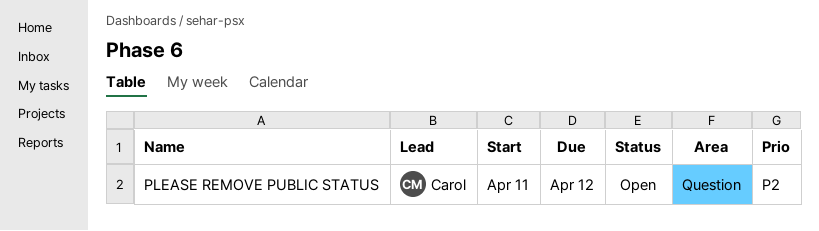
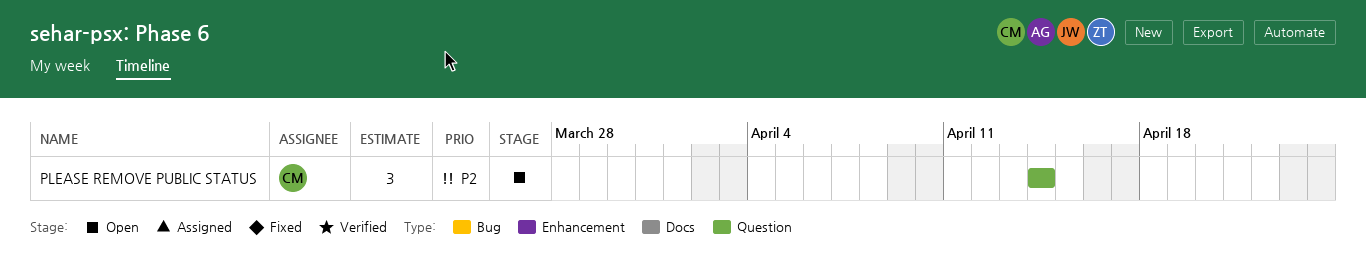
PLEASE REMOVE PUBLIC STATUS, start: Apr 11 -> Apr 14
PLEASE REMOVE PUBLIC STATUS, due: Apr 12 -> Apr 14

